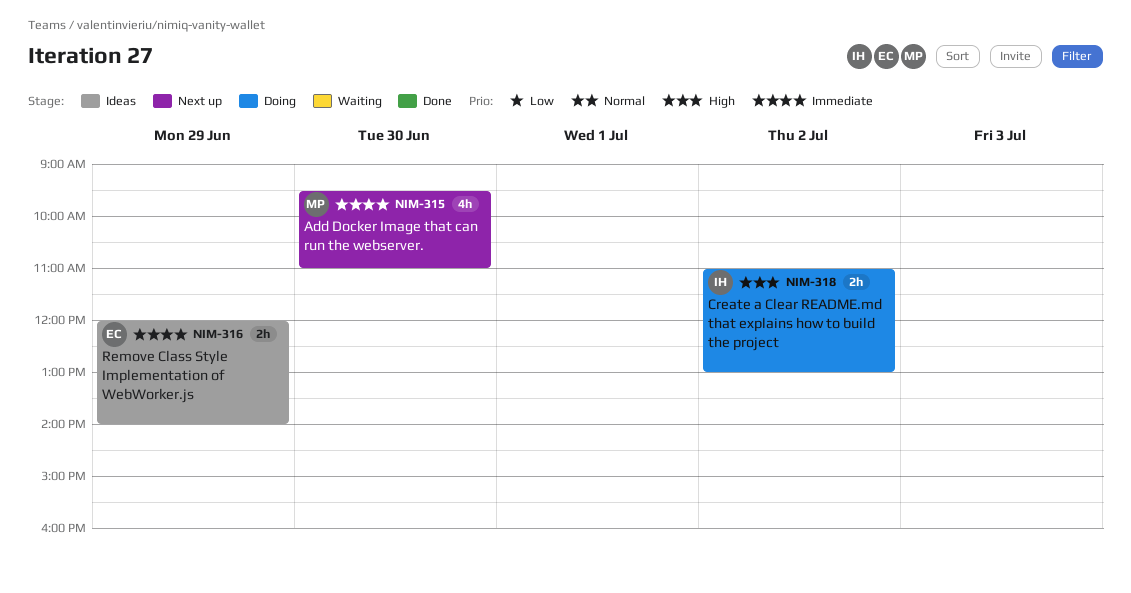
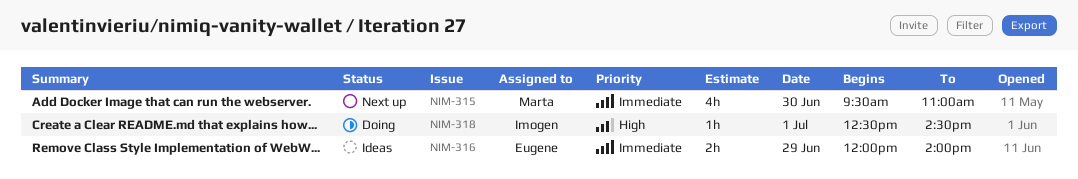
NIM-318, estimate: 2h -> 1h
NIM-318, day: Jul 2 -> Jul 1
NIM-318, begins: 11:00 -> 12:30
NIM-318, ends: 13:00 -> 14:30

